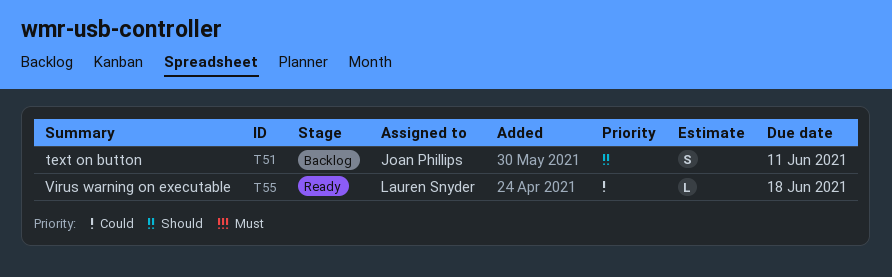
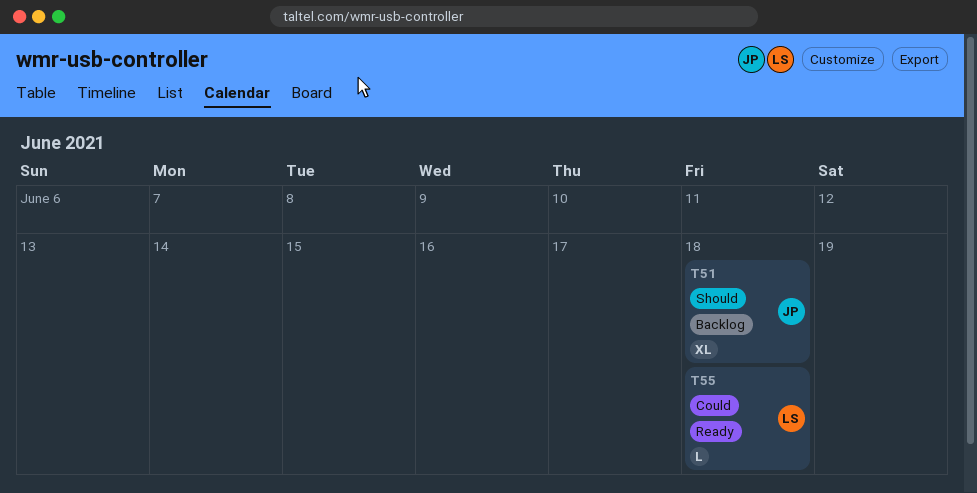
T51, estimate: S -> XL
T51, due: Jun 11 -> Jun 18

